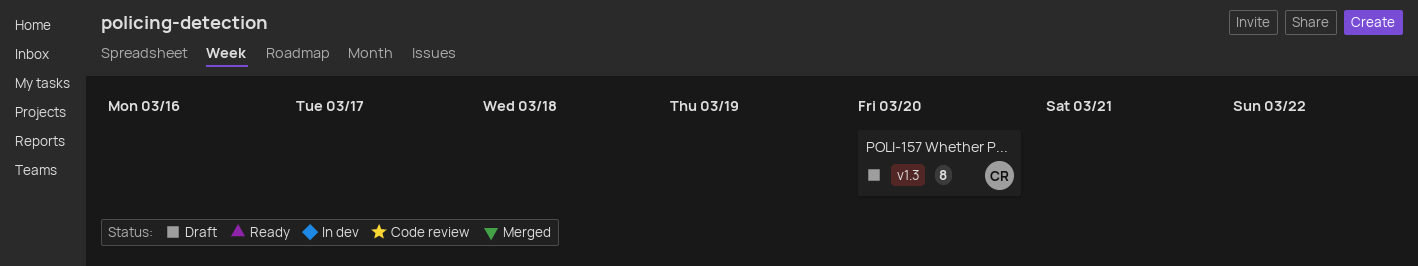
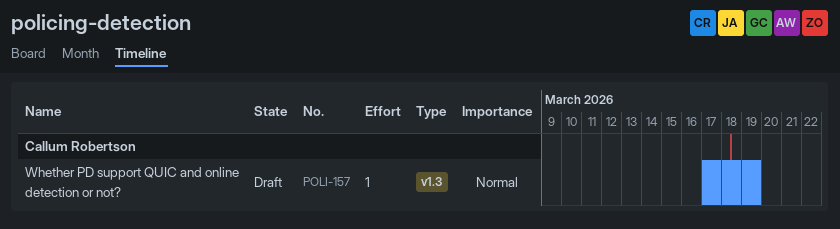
POLI-157, estimate: 8 -> 1
POLI-157, due: Mar 20 -> Mar 19

